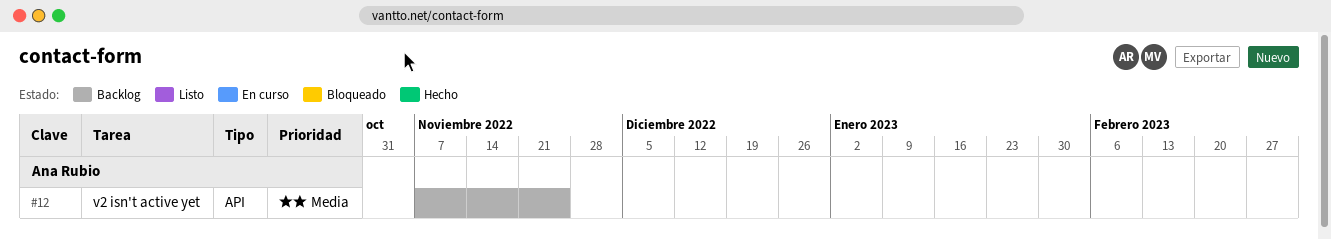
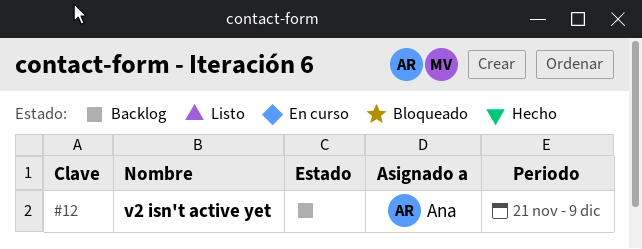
#12, start: Nov 7 -> Nov 21
#12, due: Nov 25 -> Dec 9

